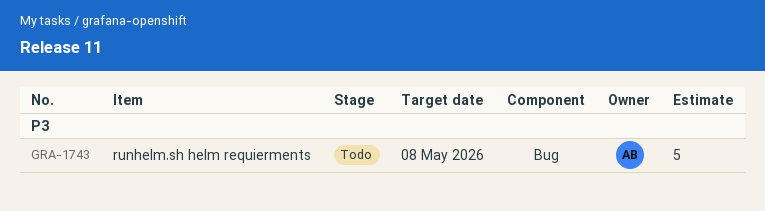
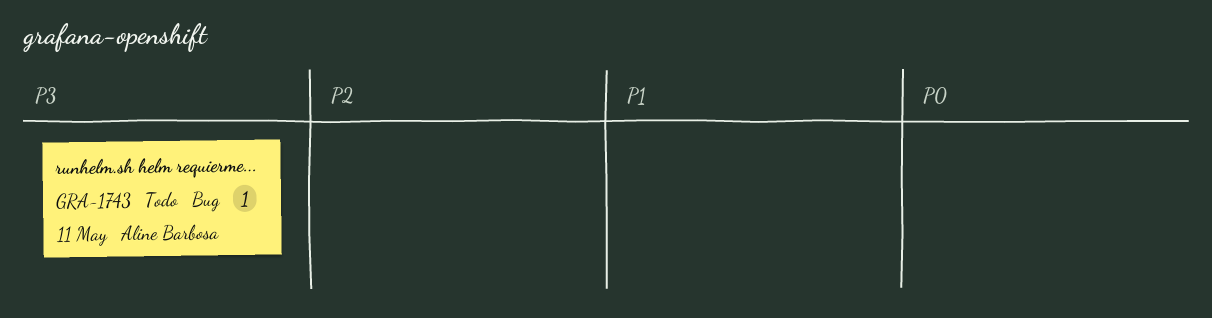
GRA-1743, estimate: 5 -> 1
GRA-1743, due: May 8 -> May 11

